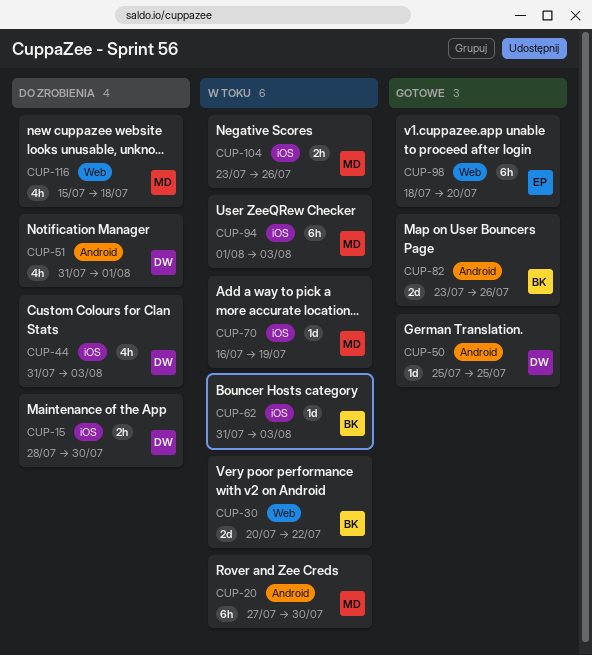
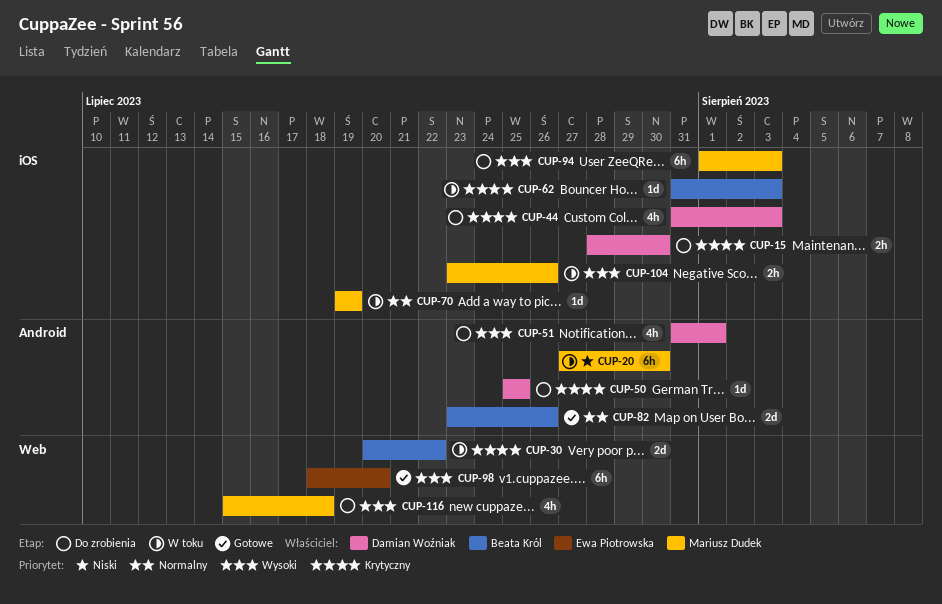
CUP-50, status: Gotowe -> Do zrobienia
CUP-70, start: Jul 16 -> Jul 19
CUP-94, status: W toku -> Do zrobienia

